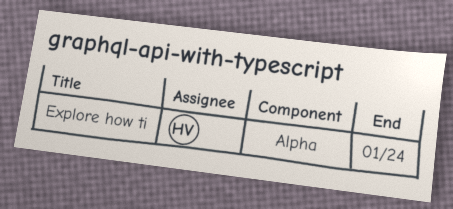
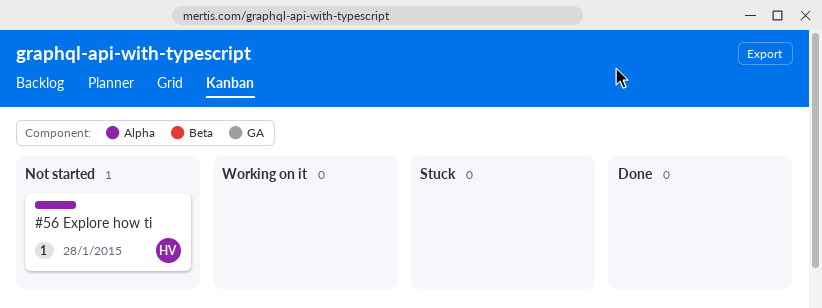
Explore how ti, due: Jan 24 -> Jan 28

